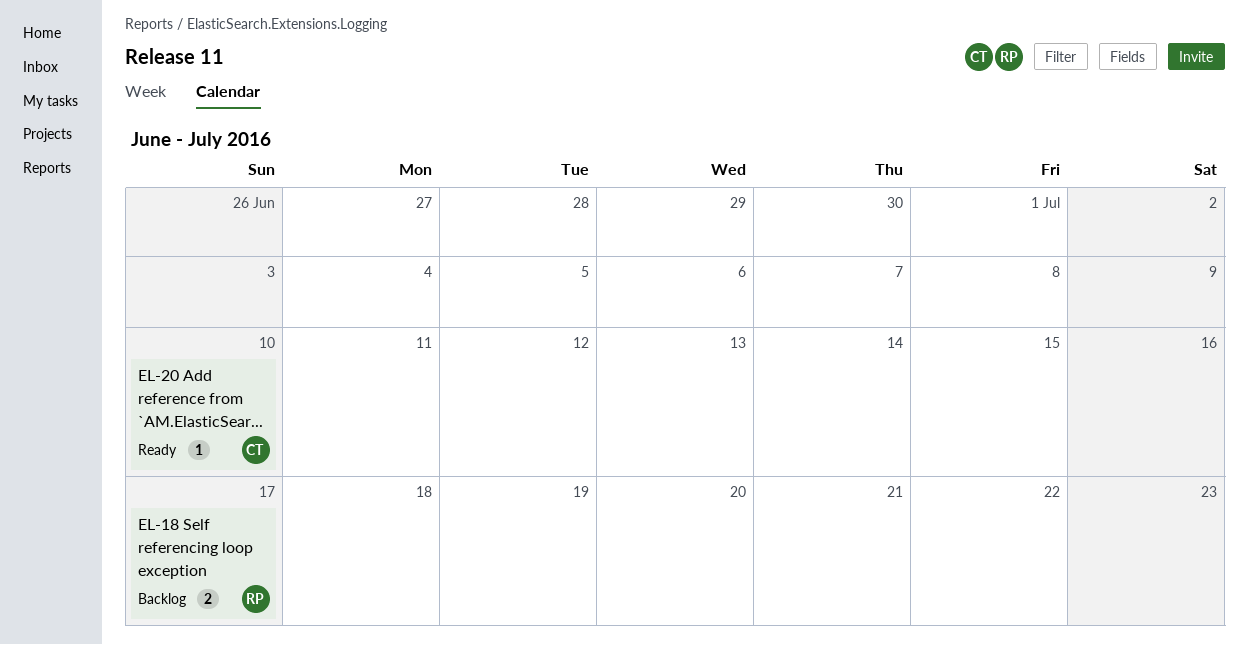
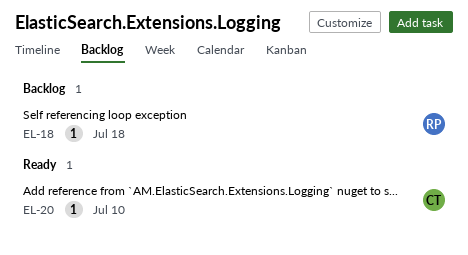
EL-18, estimate: 2 -> 1
EL-18, due: Jul 17 -> Jul 18

